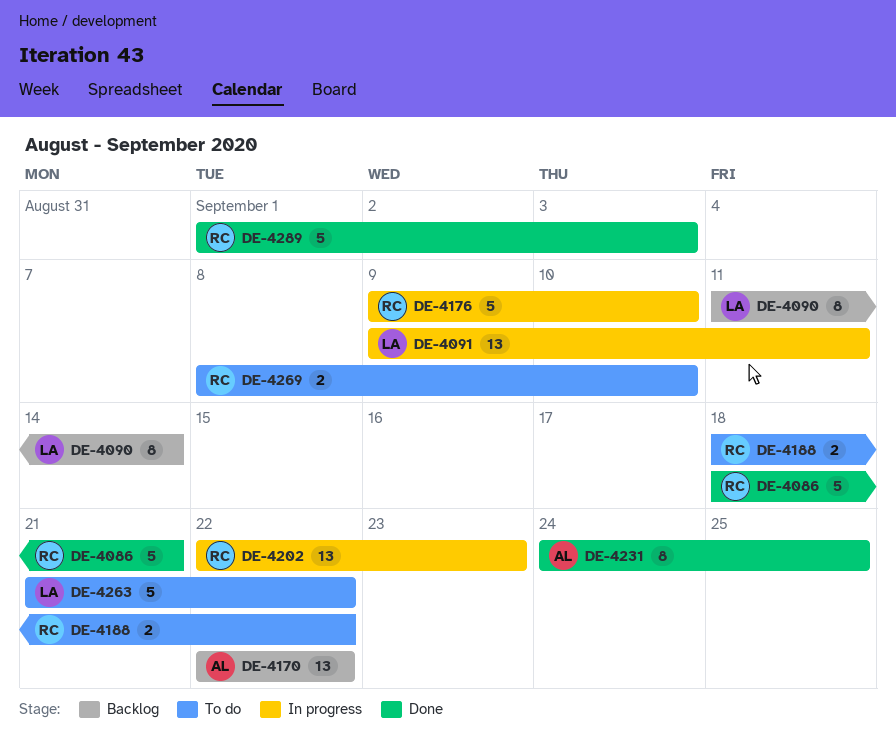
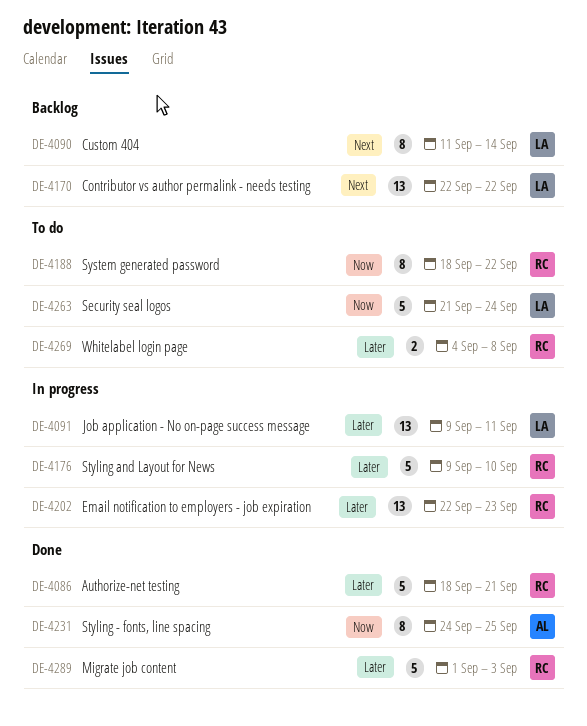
DE-4170, owner: AL -> LA
DE-4188, estimate: 2 -> 8
DE-4263, due: Sep 22 -> Sep 24
DE-4269, start: Sep 8 -> Sep 4
DE-4269, due: Sep 10 -> Sep 8

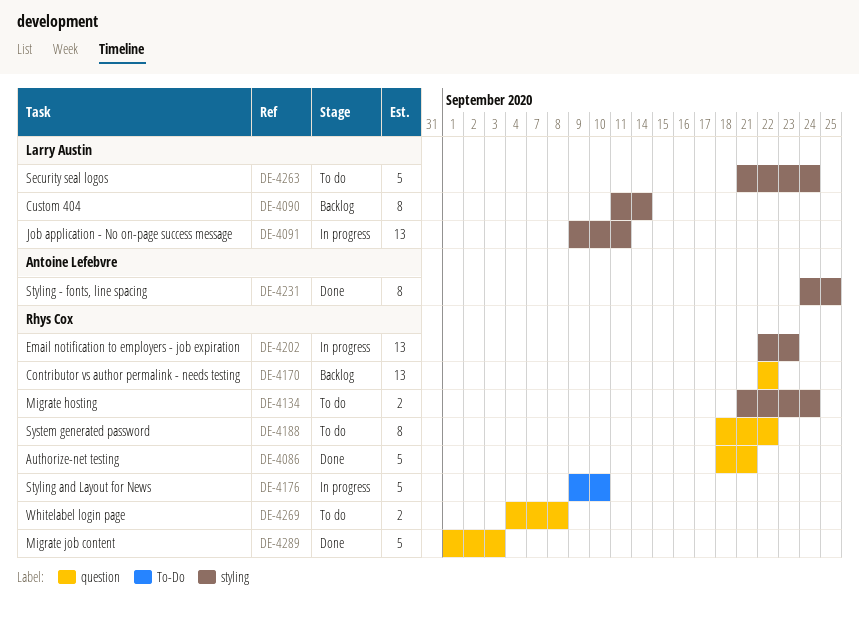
DE-4134: none -> present
DE-4170, owner: Larry Austin -> Rhys Cox

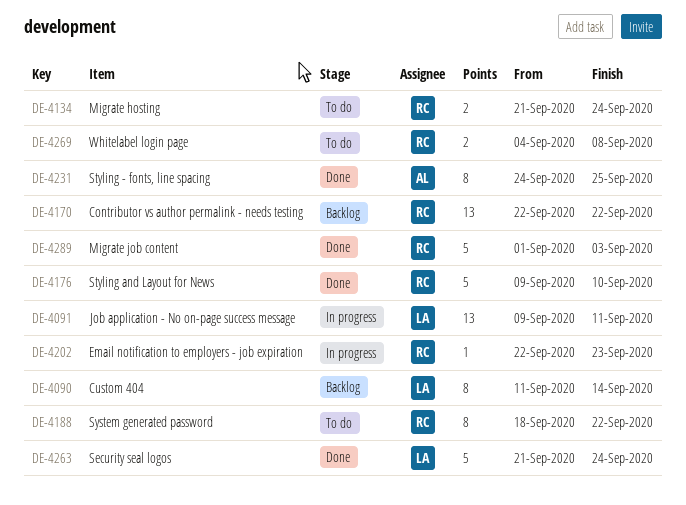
DE-4086: present -> none
DE-4176, status: In progress -> Done
DE-4202, estimate: 13 -> 1
DE-4263, status: To do -> Done

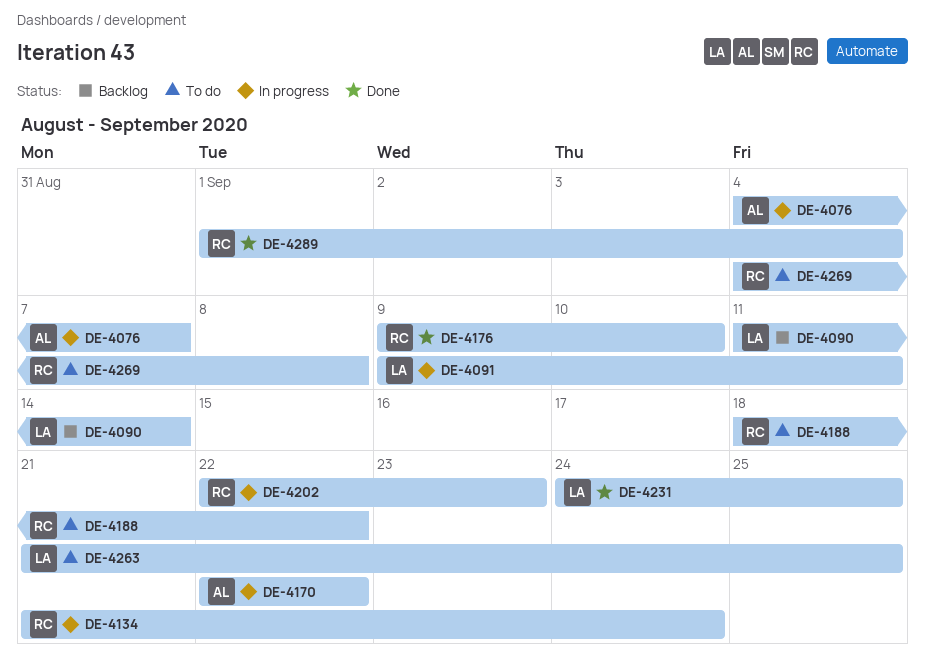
DE-4076: none -> present
DE-4134, status: To do -> In progress
DE-4170, status: Backlog -> In progress
DE-4170, owner: RC -> AL
DE-4231, owner: AL -> LA
DE-4263, status: Done -> To do
DE-4263, due: Sep 24 -> Sep 25
DE-4289, due: Sep 3 -> Sep 4

